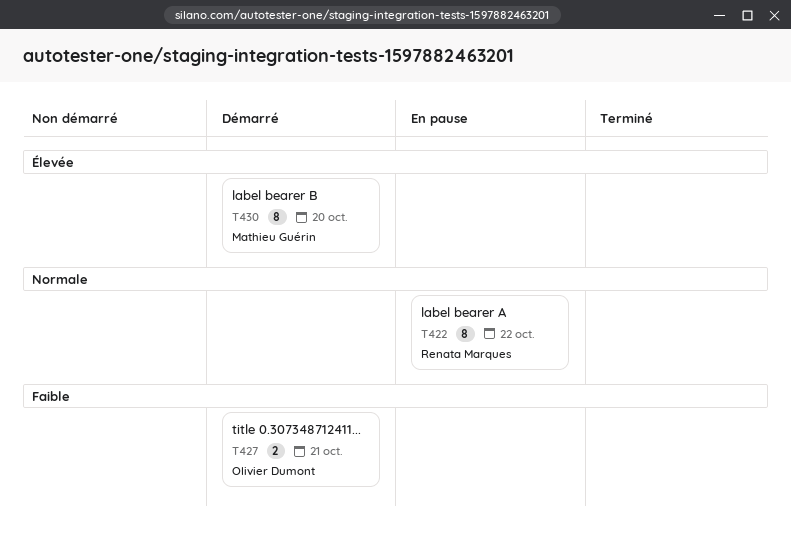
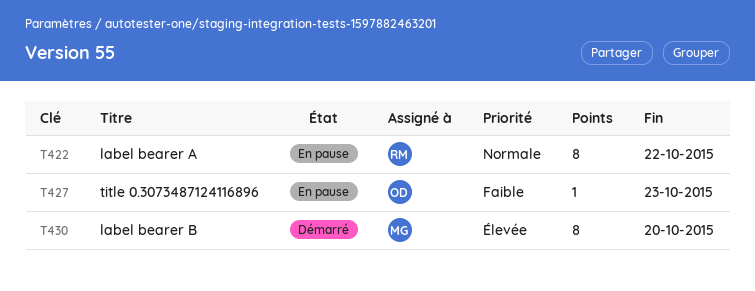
T427, status: Démarré -> En pause
T427, estimate: 2 -> 1
T427, due: Oct 21 -> Oct 23

